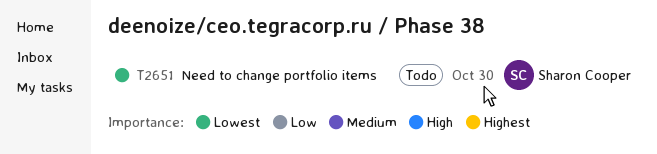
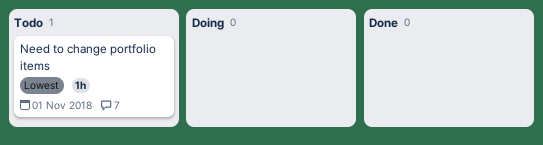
Need to change portfolio items, due: Oct 30 -> Nov 1

